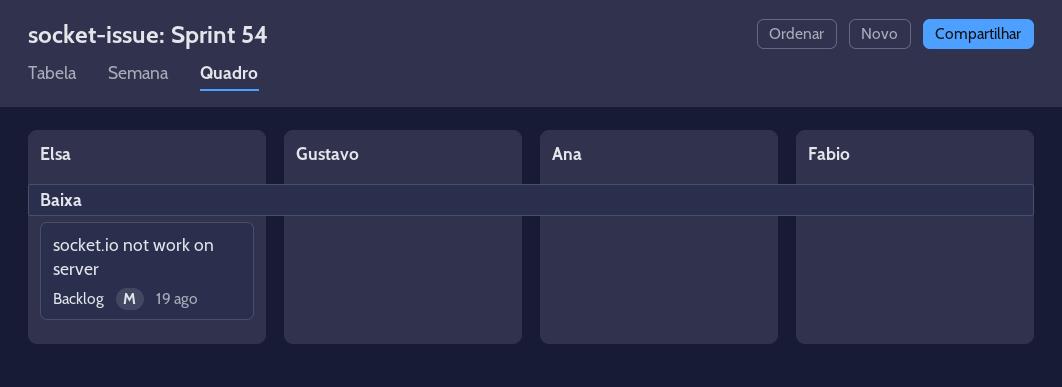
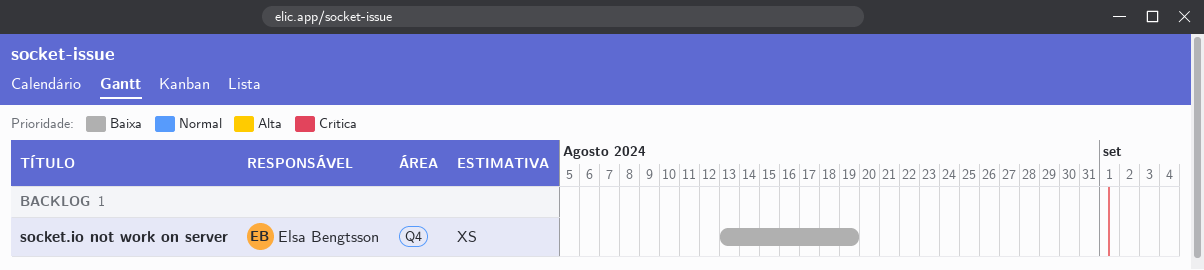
socket.io not work on server, estimate: M -> XS

